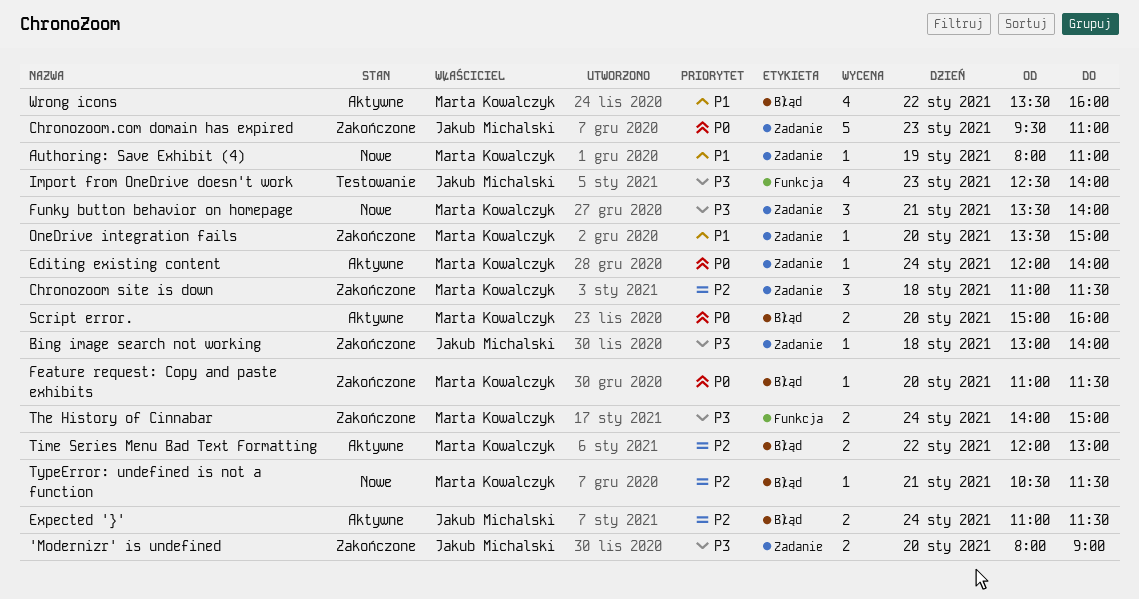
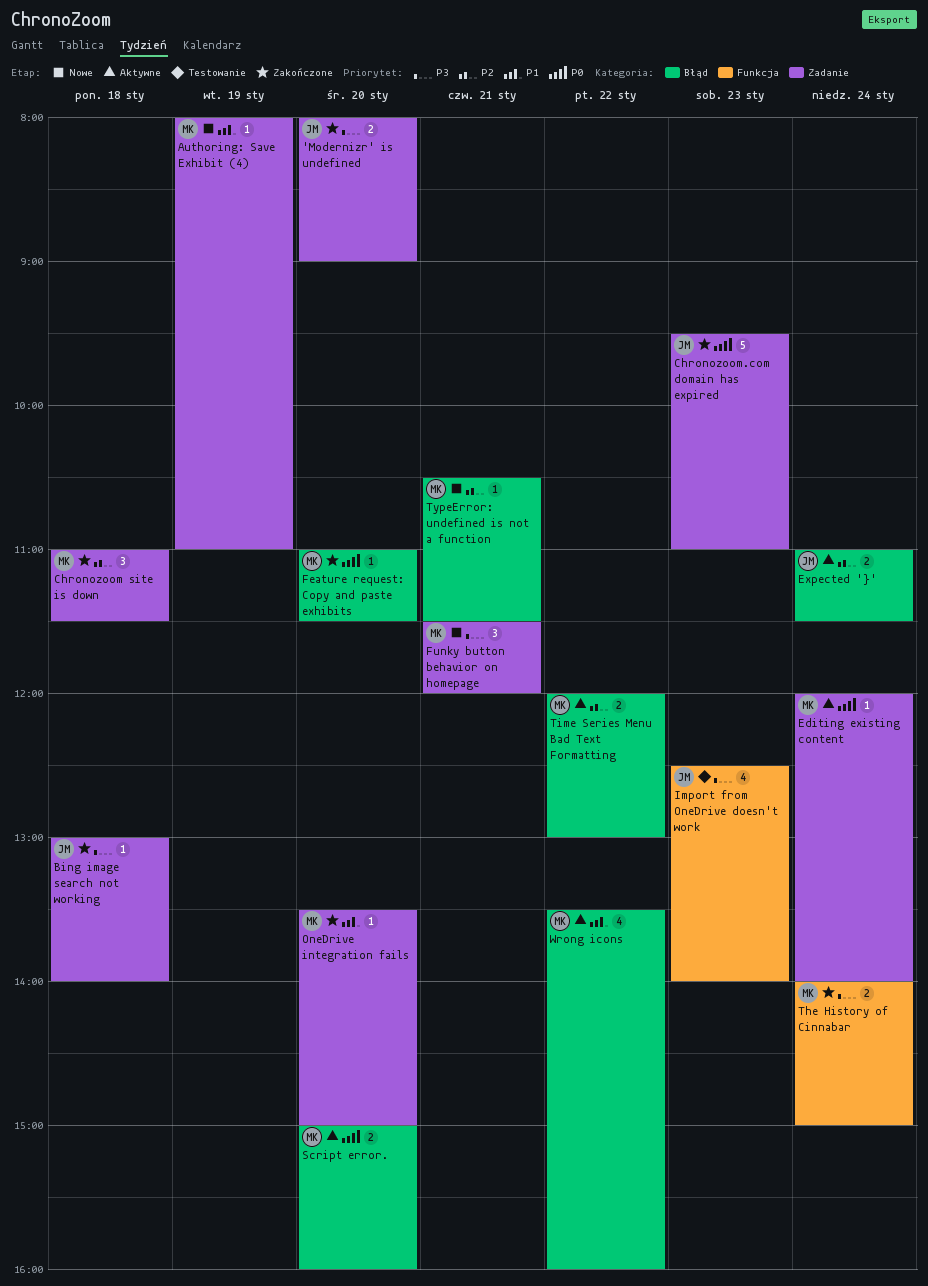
Funky button behavior on homepage, begins: 13:30 -> 11:30
Funky button behavior on homepage, ends: 14:00 -> 12:00

